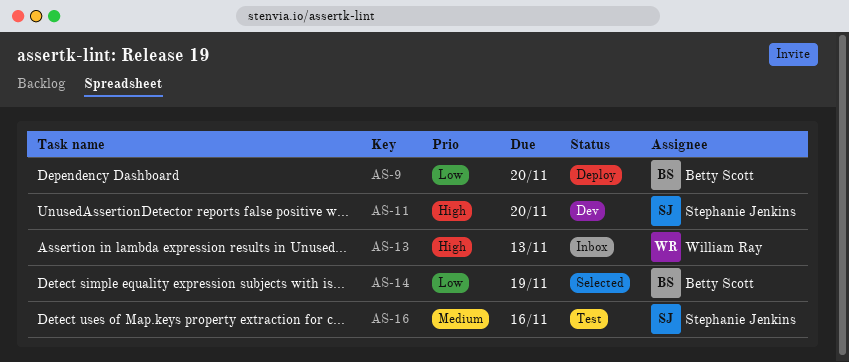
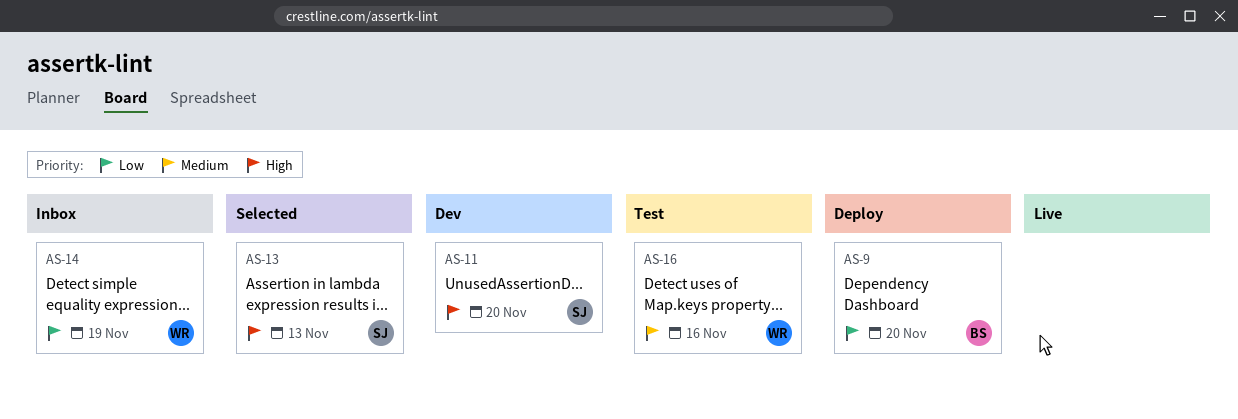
AS-13, status: Inbox -> Selected
AS-13, owner: William Ray -> Stephanie Jenkins
AS-14, status: Selected -> Inbox
AS-14, owner: Betty Scott -> William Ray
AS-16, owner: Stephanie Jenkins -> William Ray

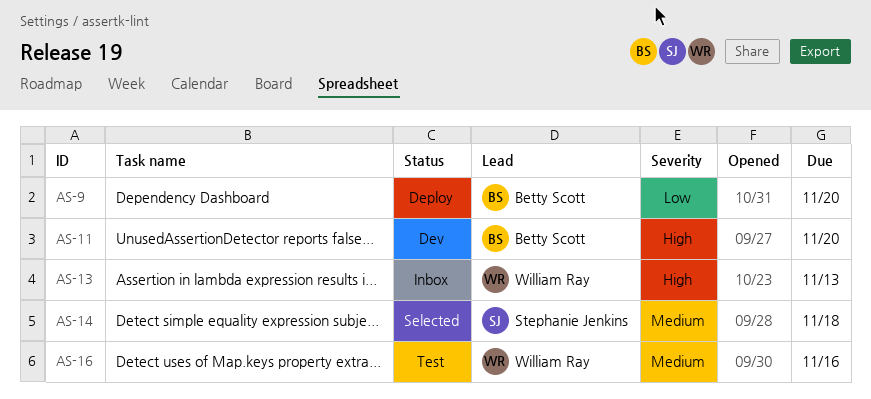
AS-11, owner: Stephanie Jenkins -> Betty Scott
AS-13, status: Selected -> Inbox
AS-13, owner: Stephanie Jenkins -> William Ray
AS-14, status: Inbox -> Selected
AS-14, owner: William Ray -> Stephanie Jenkins
AS-14, priority: Low -> Medium
AS-14, due: Nov 19 -> Nov 18

